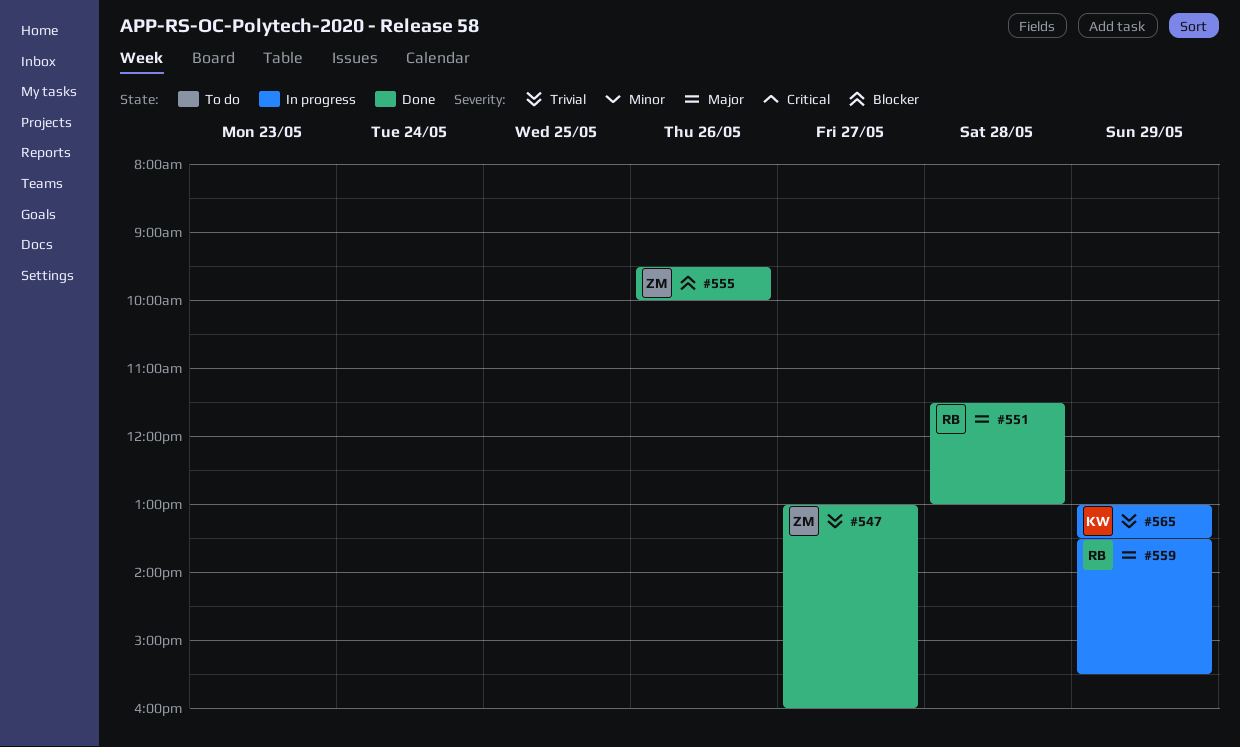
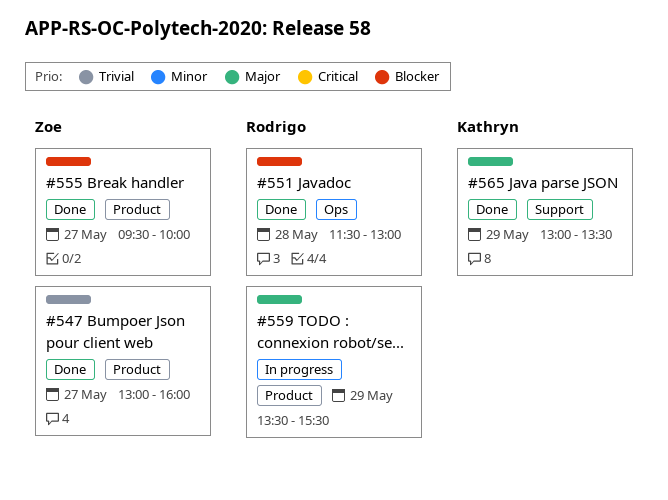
#551, priority: Major -> Blocker
#555, day: May 26 -> May 27
#565, status: In progress -> Done
#565, priority: Trivial -> Major

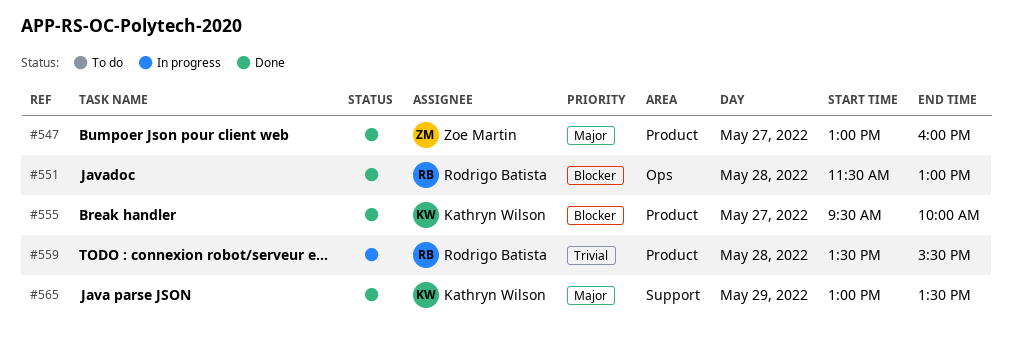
#547, priority: Trivial -> Major
#555, owner: Zoe Martin -> Kathryn Wilson
#559, priority: Major -> Trivial
#559, day: May 29 -> May 28

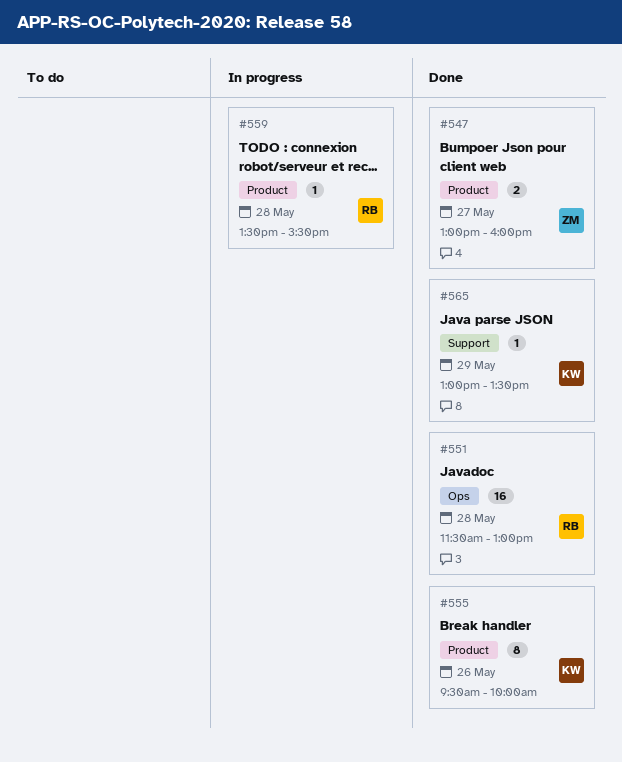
#555, day: May 27 -> May 26

